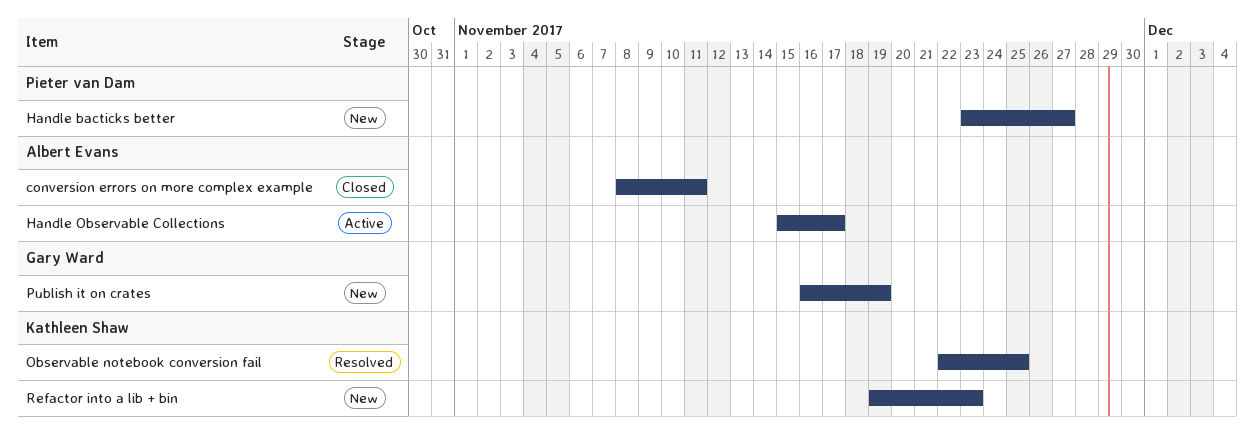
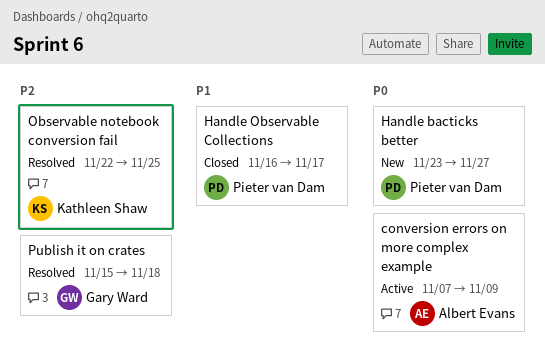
conversion errors on more complex example, status: Closed -> Active
conversion errors on more complex example, start: Nov 8 -> Nov 7
conversion errors on more complex example, due: Nov 11 -> Nov 9
Handle Observable Collections, status: Active -> Closed
Handle Observable Collections, owner: Albert Evans -> Pieter van Dam
Handle Observable Collections, start: Nov 15 -> Nov 16
Publish it on crates, status: New -> Resolved
Publish it on crates, start: Nov 16 -> Nov 15
Publish it on crates, due: Nov 19 -> Nov 18
Refactor into a lib + bin: present -> none

